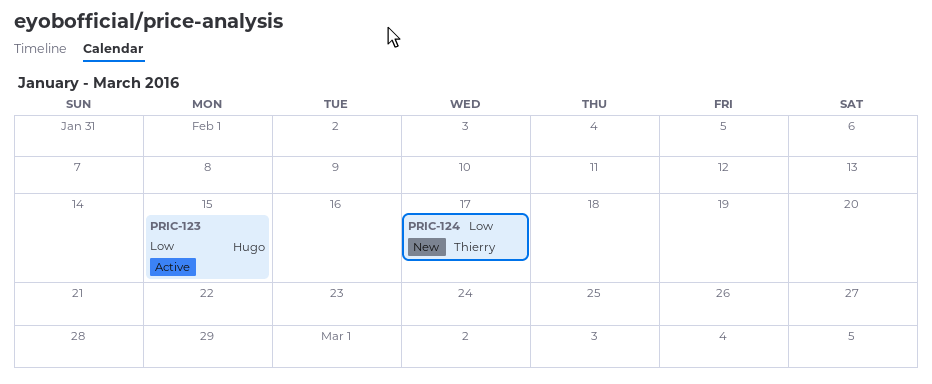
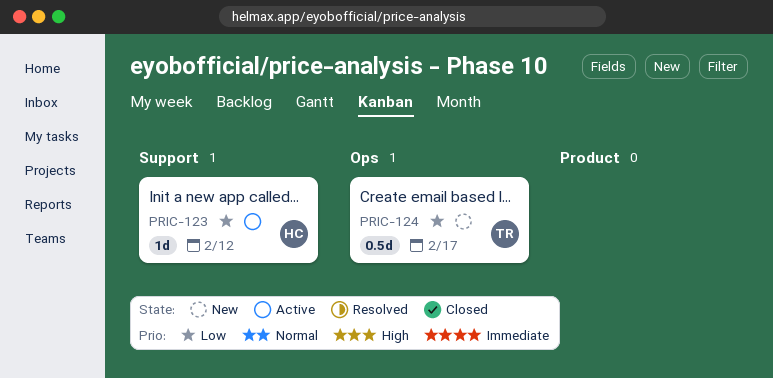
PRIC-123, due: Feb 15 -> Feb 12

